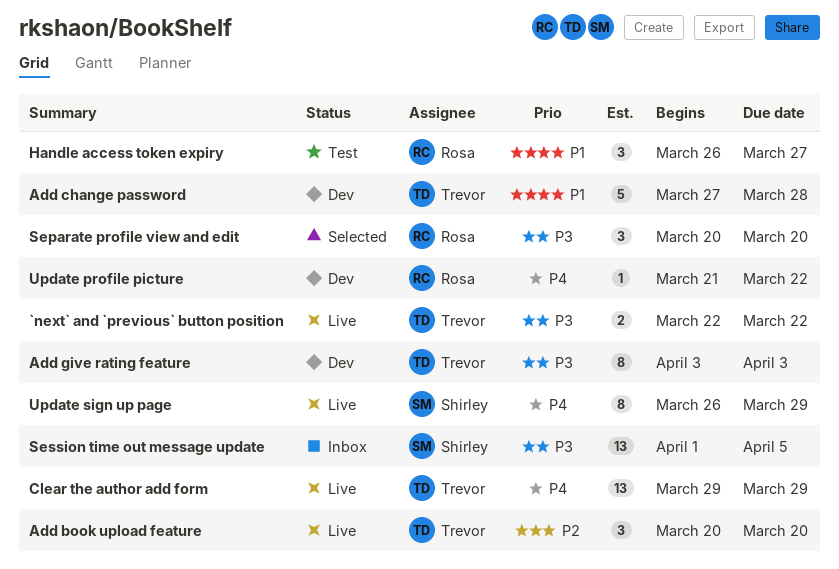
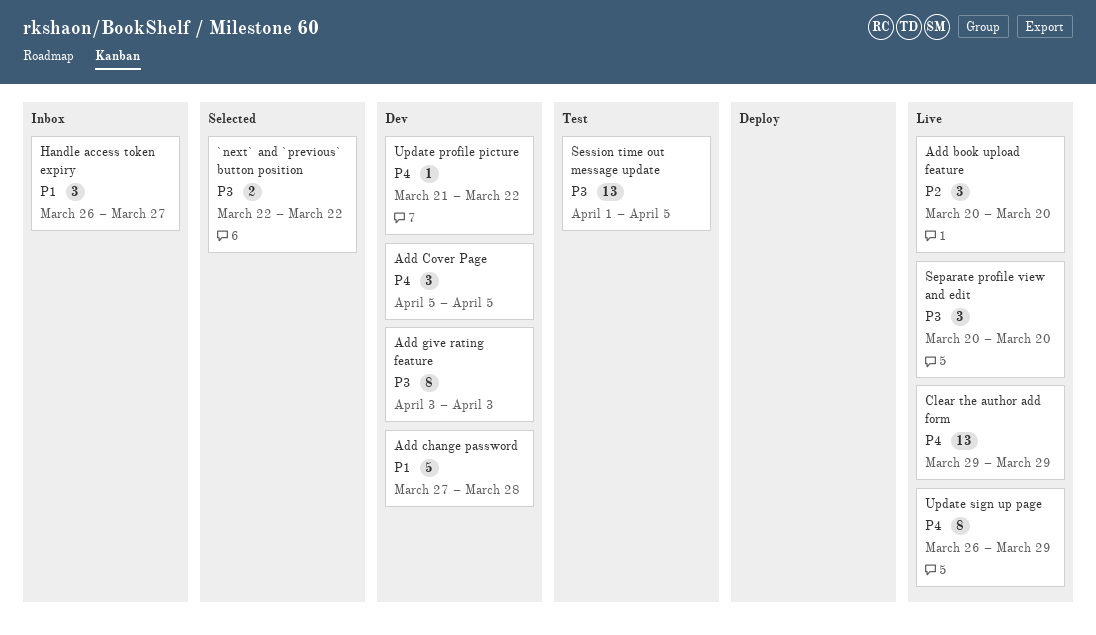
`next` and `previous` button position, status: Live -> Selected
Add Cover Page: none -> present
Handle access token expiry, status: Test -> Inbox
Separate profile view and edit, status: Selected -> Live
Session time out message update, status: Inbox -> Test

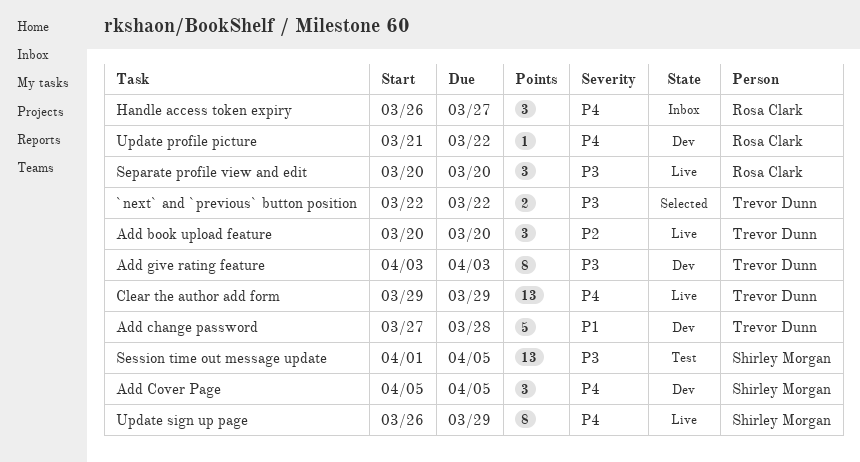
Handle access token expiry, priority: P1 -> P4

